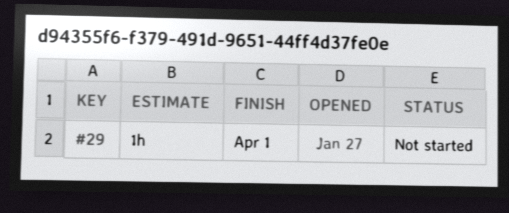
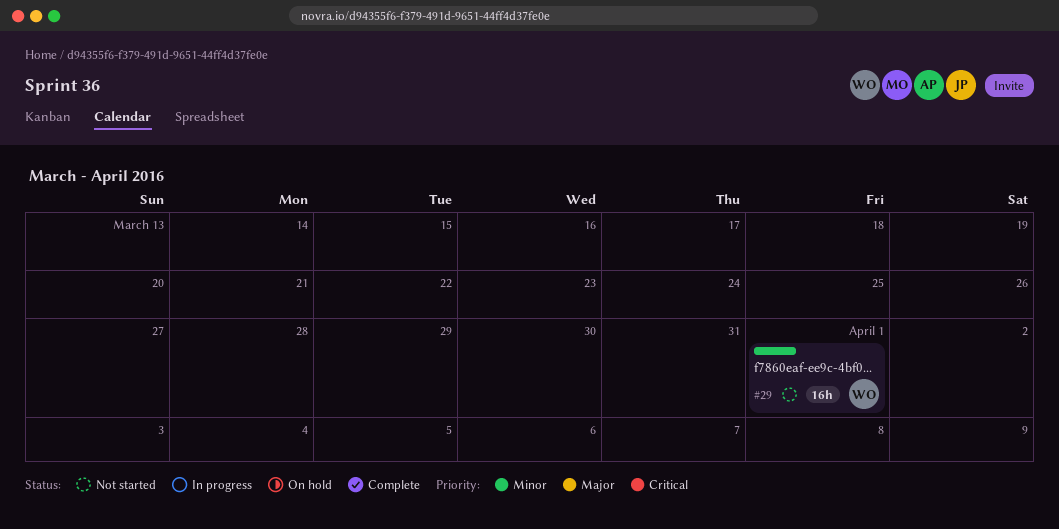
#29, estimate: 1h -> 16h

